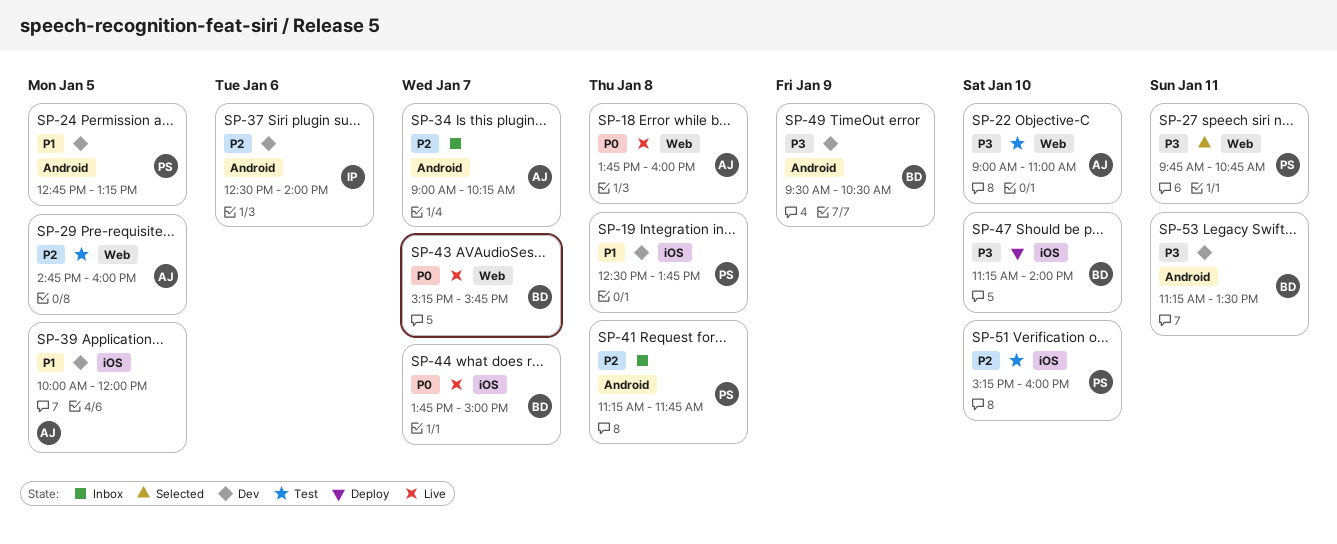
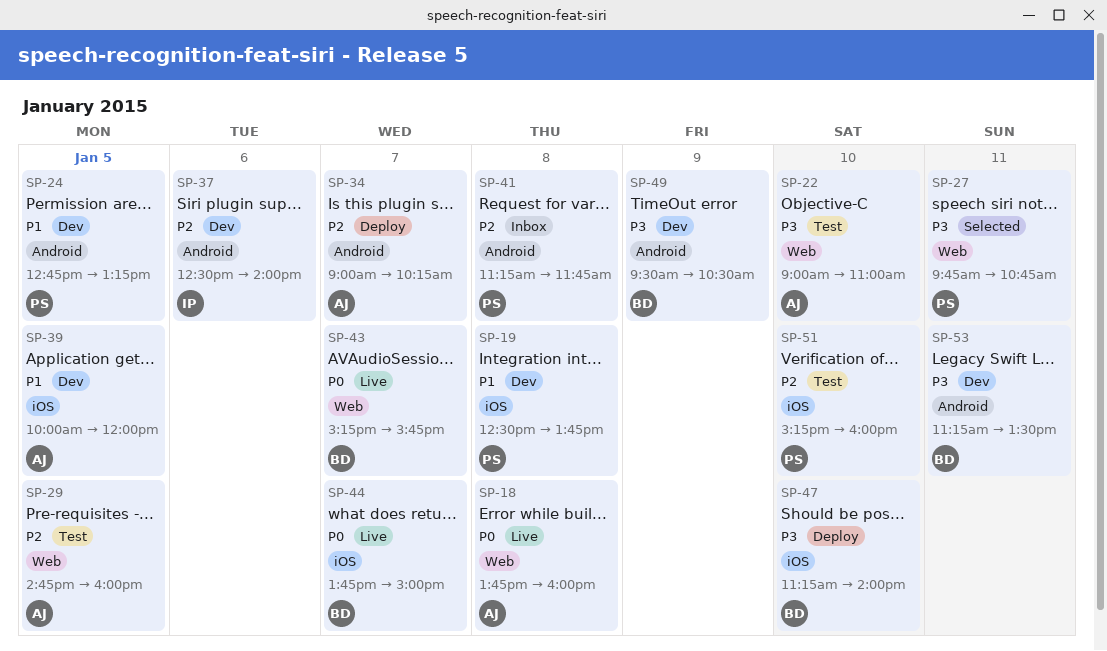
SP-34, status: Inbox -> Deploy

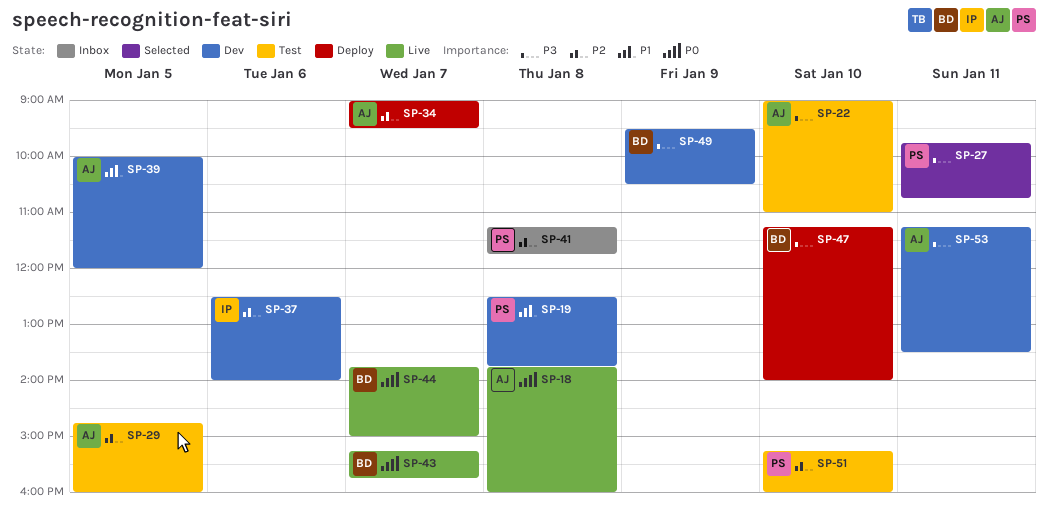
SP-24: present -> none
SP-34, ends: 10:15 -> 09:30
SP-53, owner: BD -> AJ

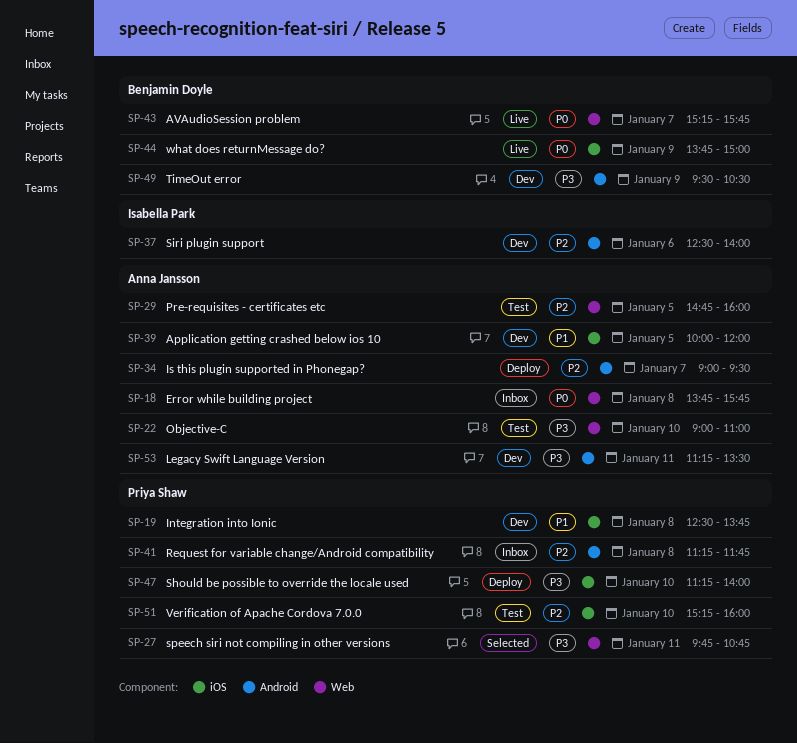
SP-18, status: Live -> Inbox
SP-18, ends: 16:00 -> 15:45
SP-44, day: Jan 7 -> Jan 9
SP-47, owner: Benjamin Doyle -> Priya Shaw

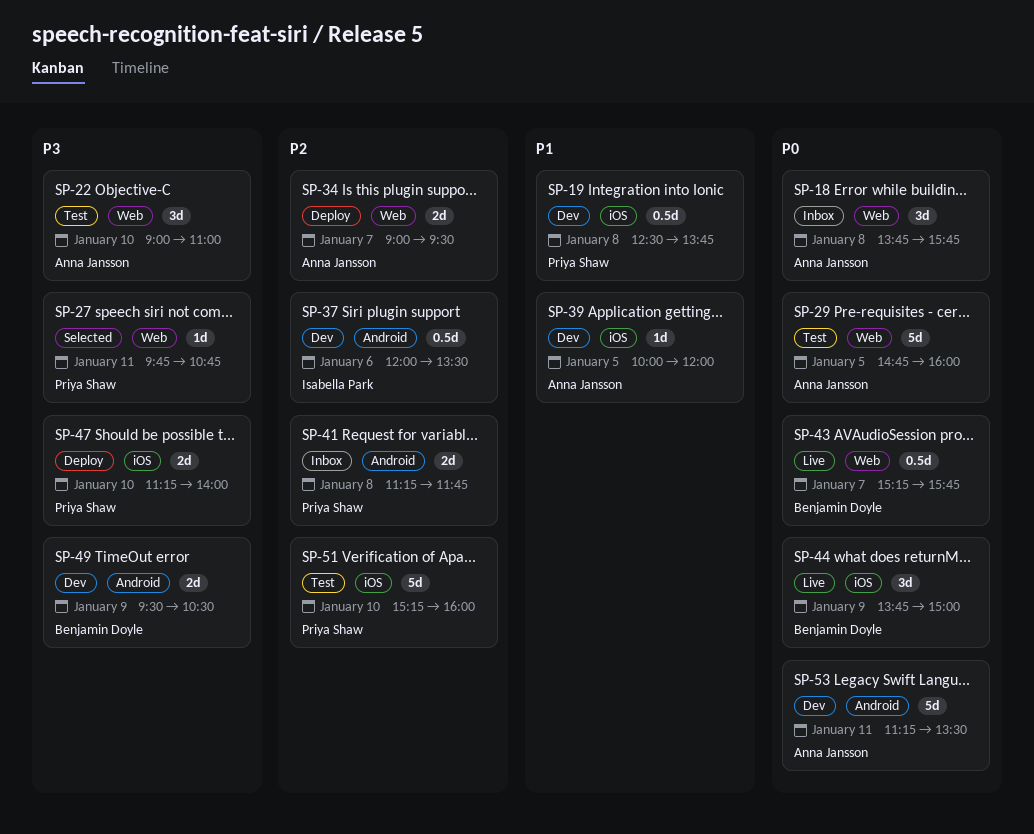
SP-29, priority: P2 -> P0
SP-34, label: Android -> Web
SP-37, begins: 12:30 -> 12:00
SP-37, ends: 14:00 -> 13:30
SP-53, priority: P3 -> P0

